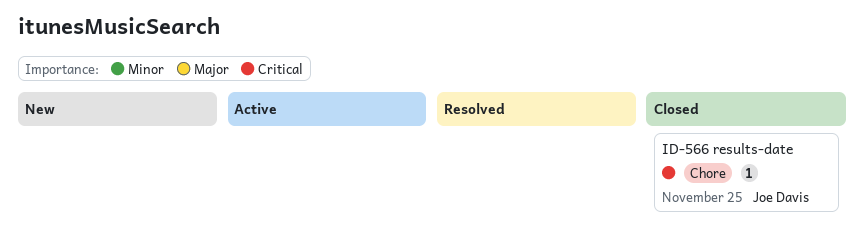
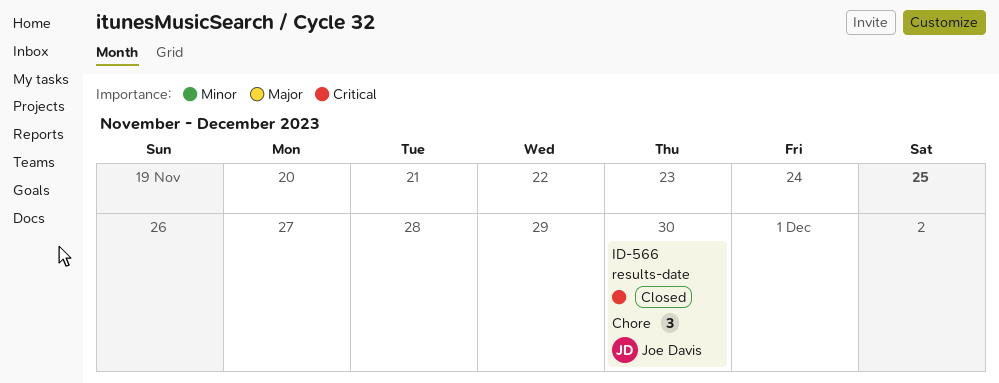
ID-566, estimate: 1 -> 3
ID-566, due: Nov 25 -> Nov 30

